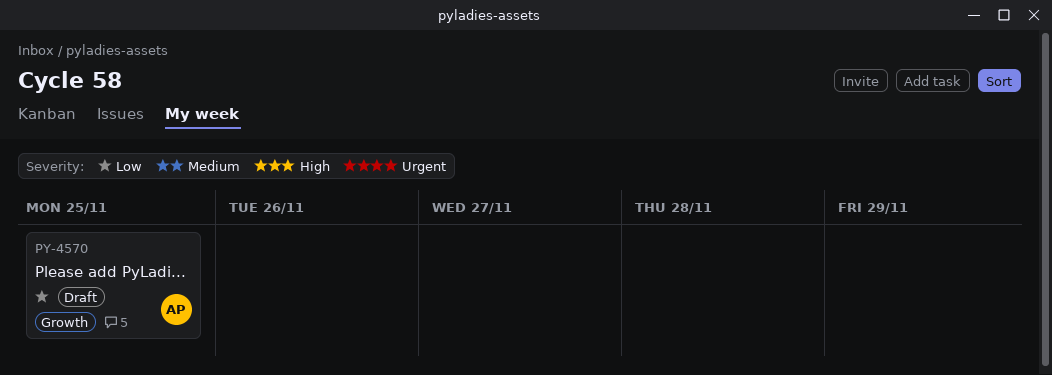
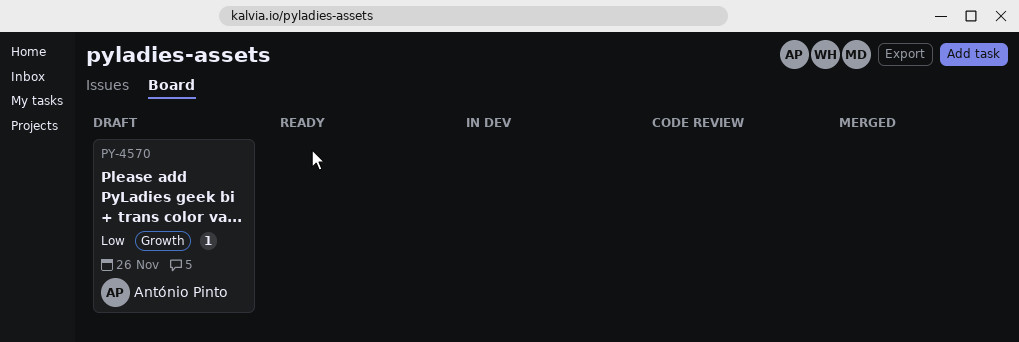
PY-4570, due: Nov 25 -> Nov 26

